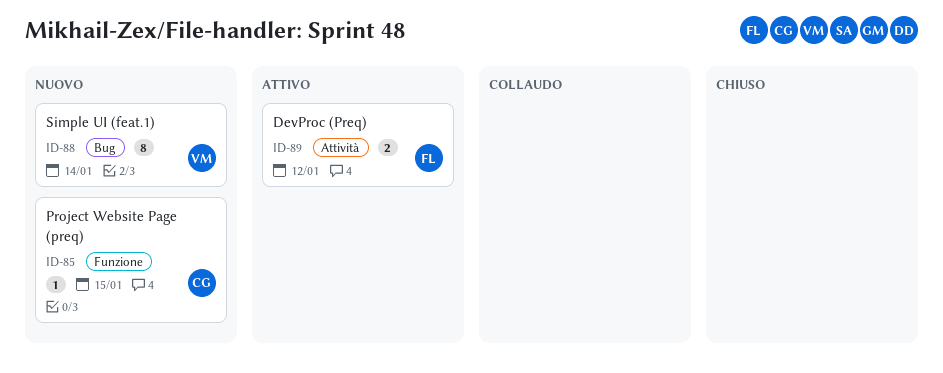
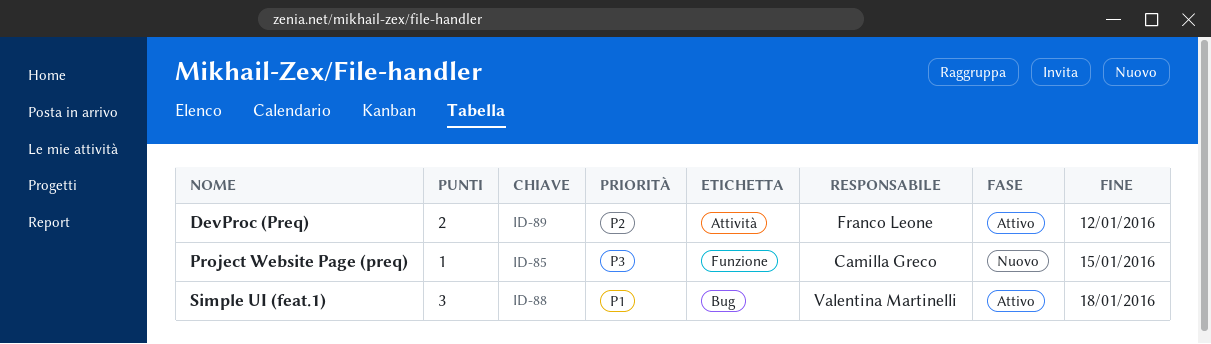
ID-88, status: Nuovo -> Attivo
ID-88, estimate: 8 -> 3
ID-88, due: Jan 14 -> Jan 18

